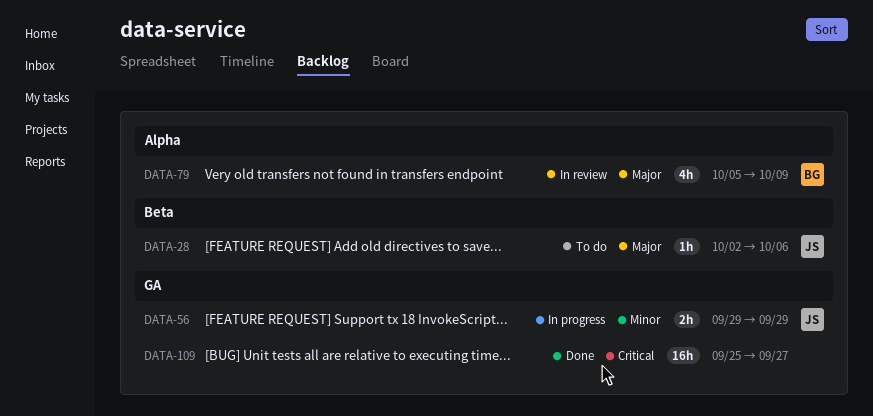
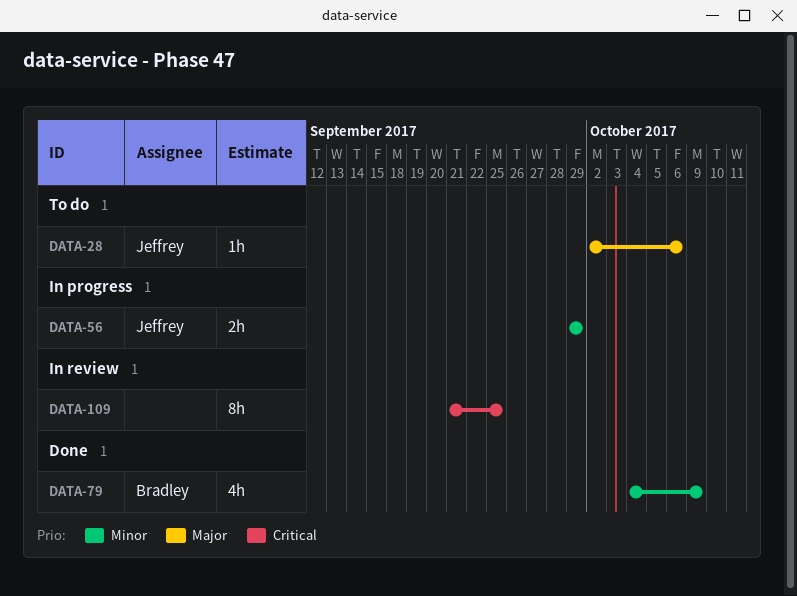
DATA-79, status: In review -> Done
DATA-79, priority: Major -> Minor
DATA-79, start: Oct 5 -> Oct 4
DATA-109, status: Done -> In review
DATA-109, estimate: 16h -> 8h
DATA-109, start: Sep 25 -> Sep 21
DATA-109, due: Sep 27 -> Sep 25

